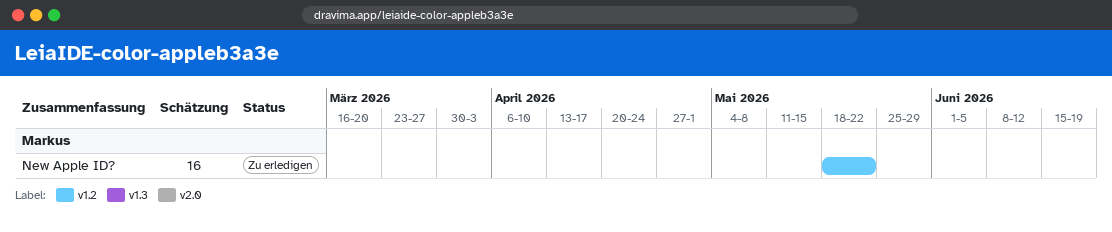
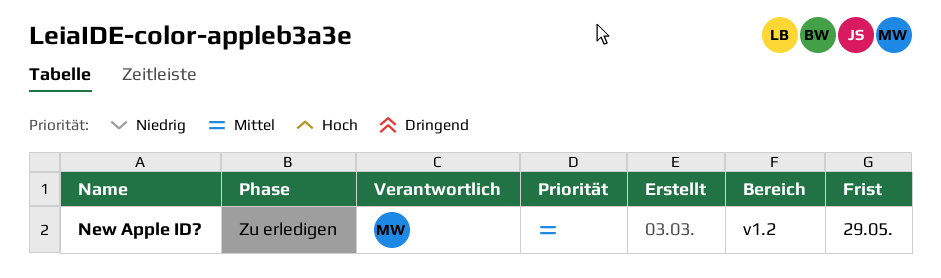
New Apple ID?, due: May 22 -> May 29

